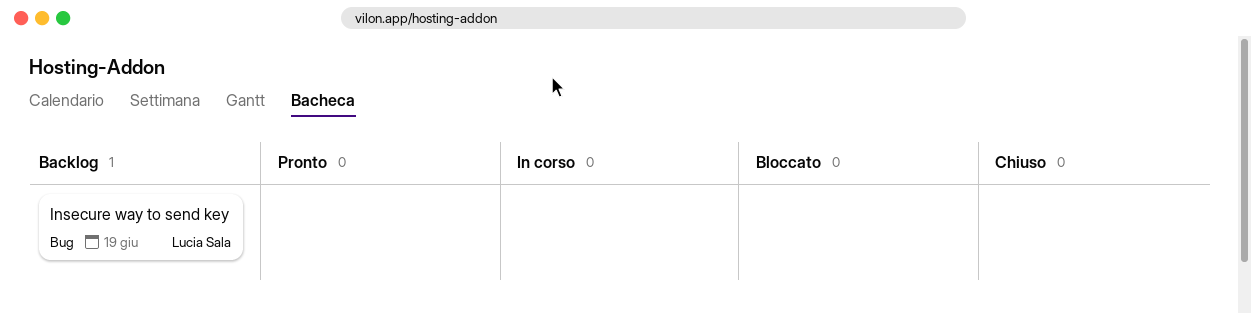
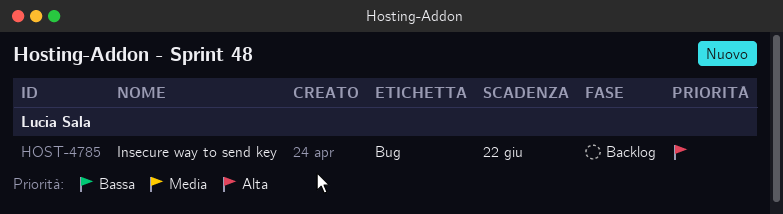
Insecure way to send key, due: Jun 19 -> Jun 22

